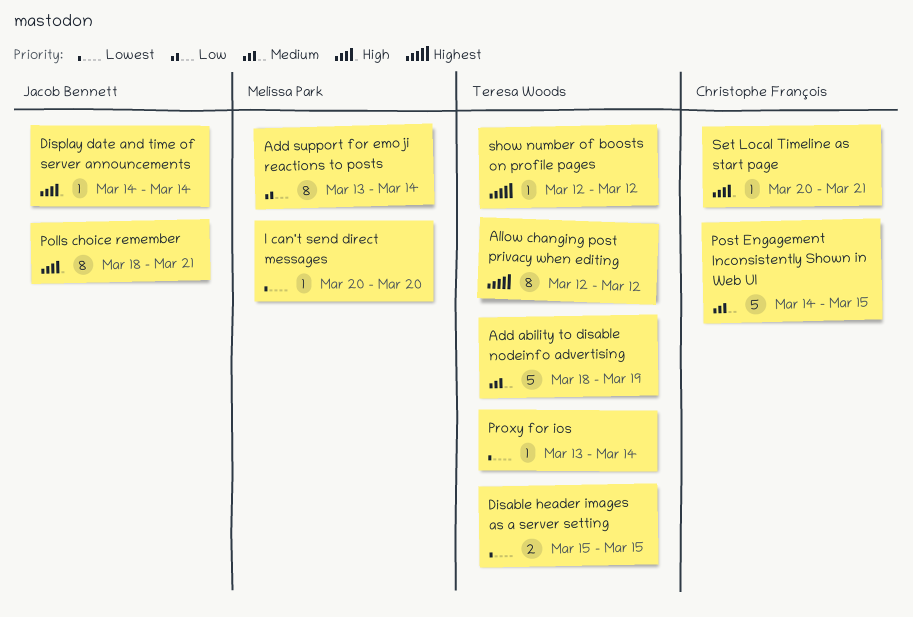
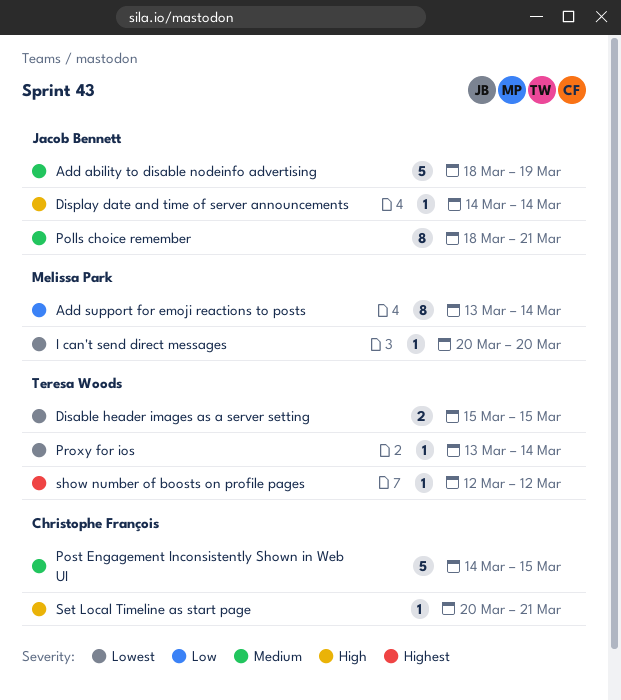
Add ability to disable nodeinfo advertising, owner: Teresa Woods -> Jacob Bennett
Allow changing post privacy when editing: present -> none
Polls choice remember, priority: High -> Medium

